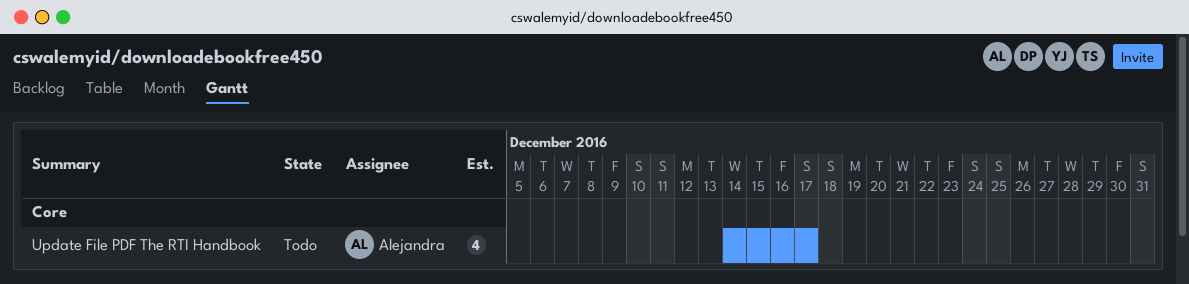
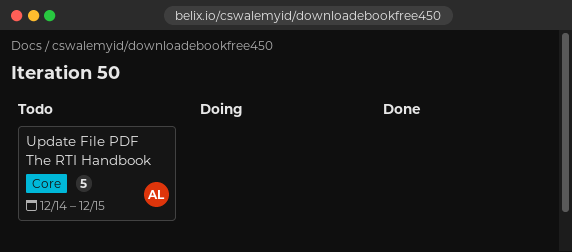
Update File PDF The RTI Handbook, estimate: 4 -> 5
Update File PDF The RTI Handbook, due: Dec 17 -> Dec 15

